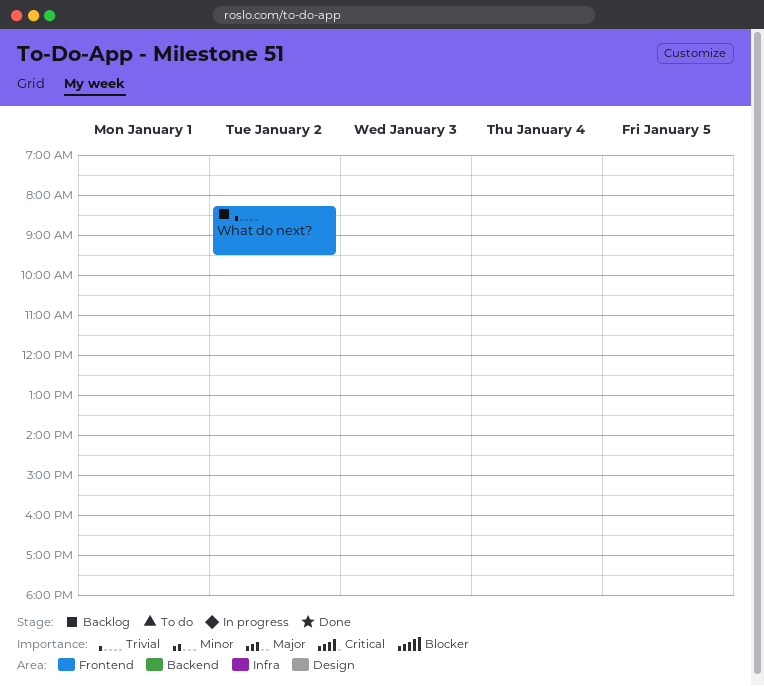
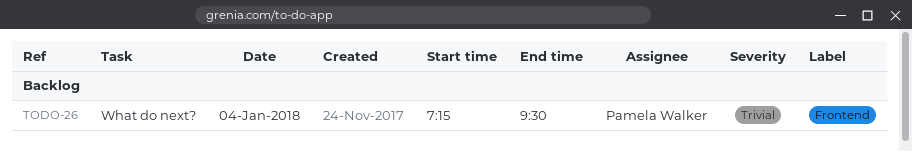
What do next?, day: Jan 2 -> Jan 4
What do next?, begins: 08:15 -> 07:15

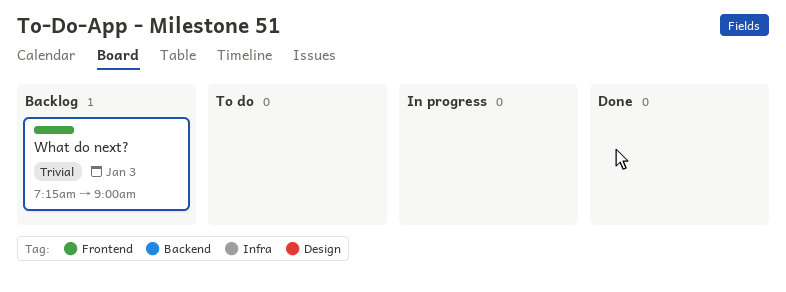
What do next?, day: Jan 4 -> Jan 3
What do next?, ends: 09:30 -> 09:00

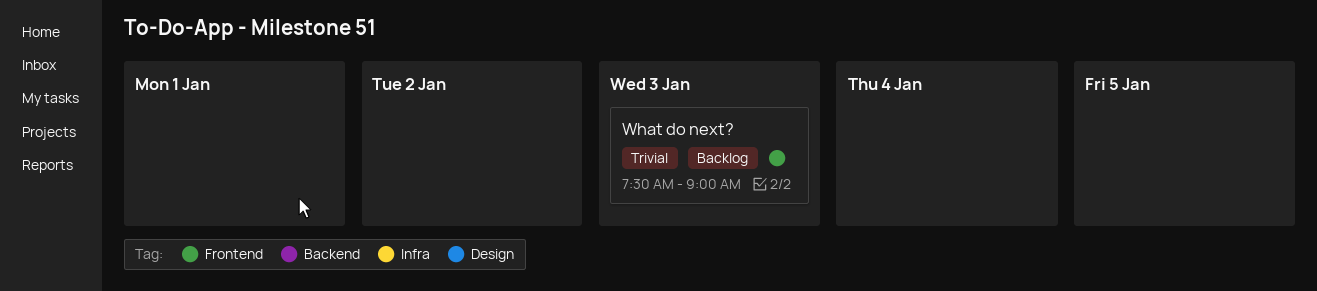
What do next?, begins: 07:15 -> 07:30

